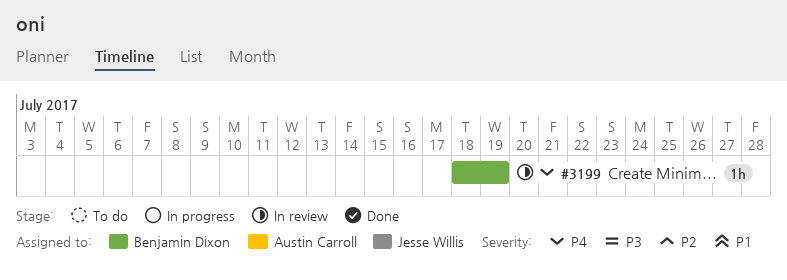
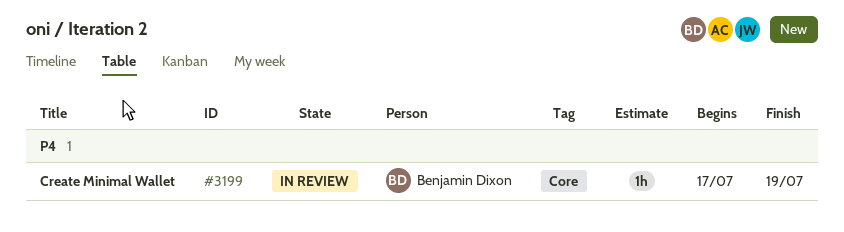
#3199, start: Jul 18 -> Jul 17

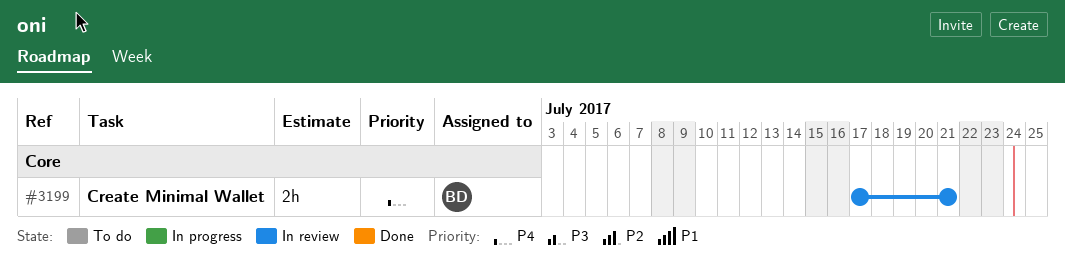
#3199, estimate: 1h -> 2h
#3199, due: Jul 19 -> Jul 21

